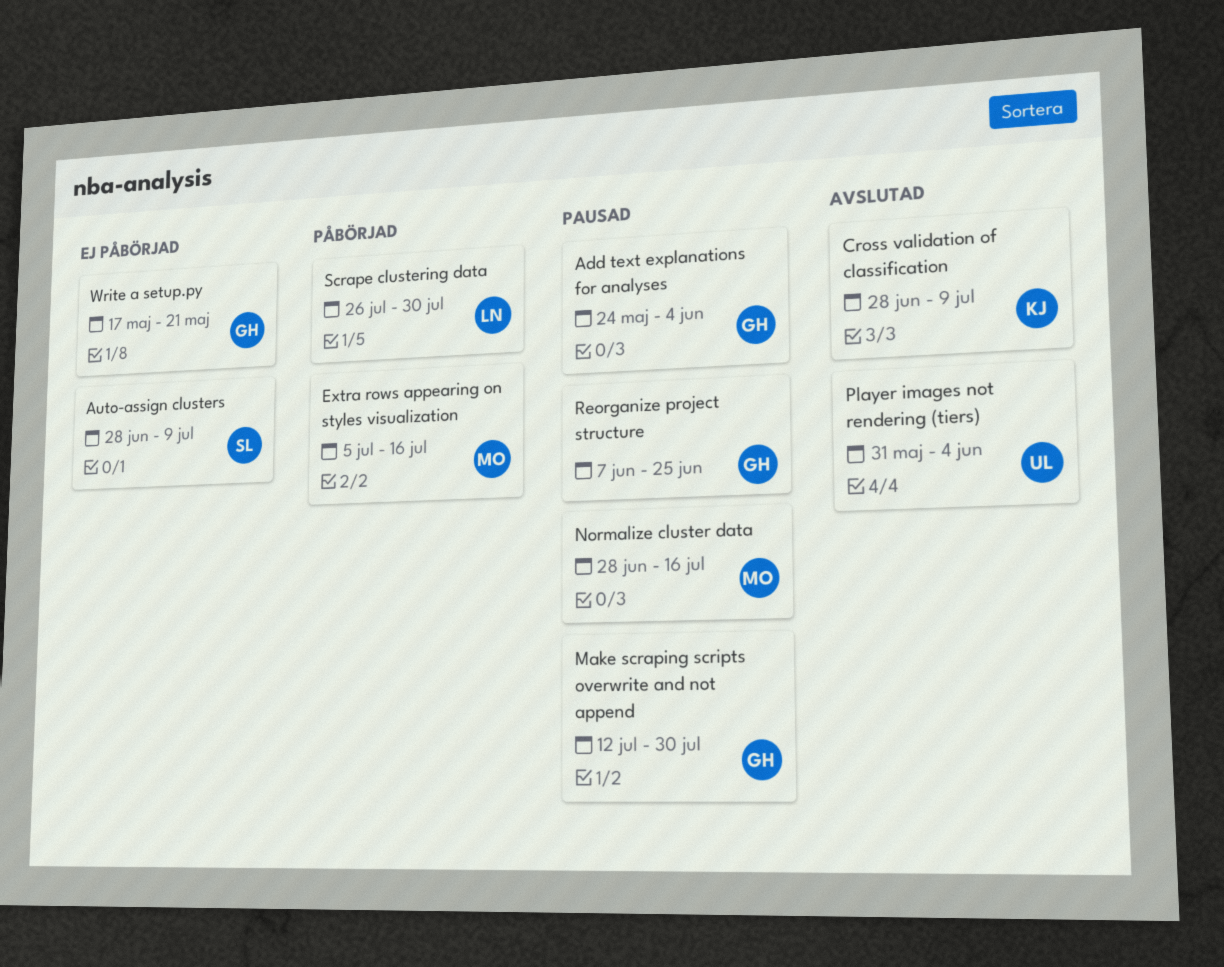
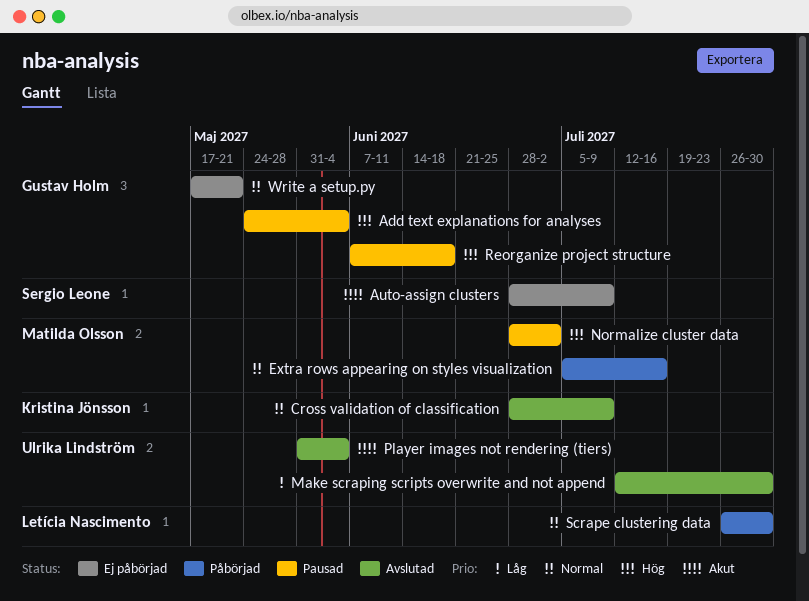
Make scraping scripts overwrite and not append, status: Pausad -> Avslutad
Make scraping scripts overwrite and not append, owner: Gustav Holm -> Ulrika Lindström
Normalize cluster data, due: Jul 16 -> Jul 2
Reorganize project structure, due: Jun 25 -> Jun 18

